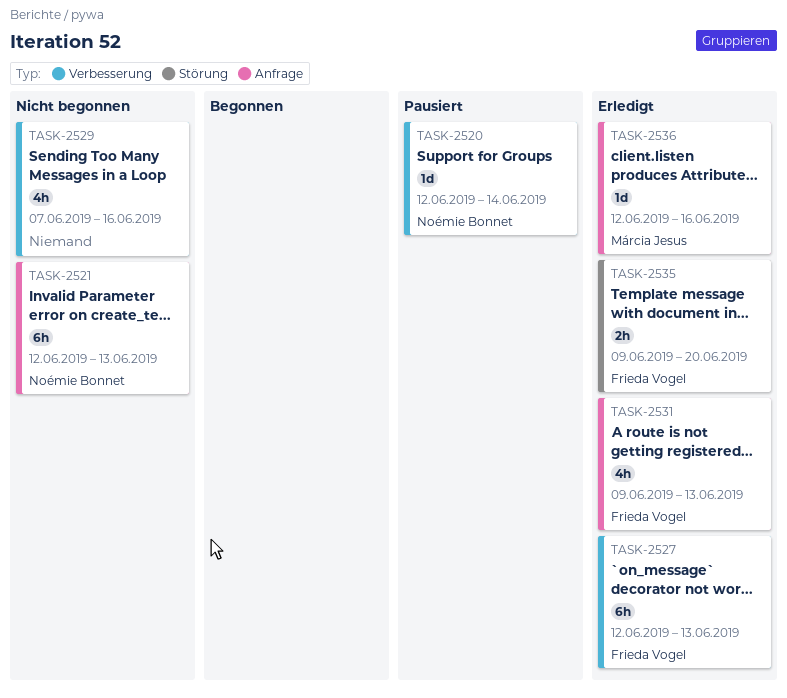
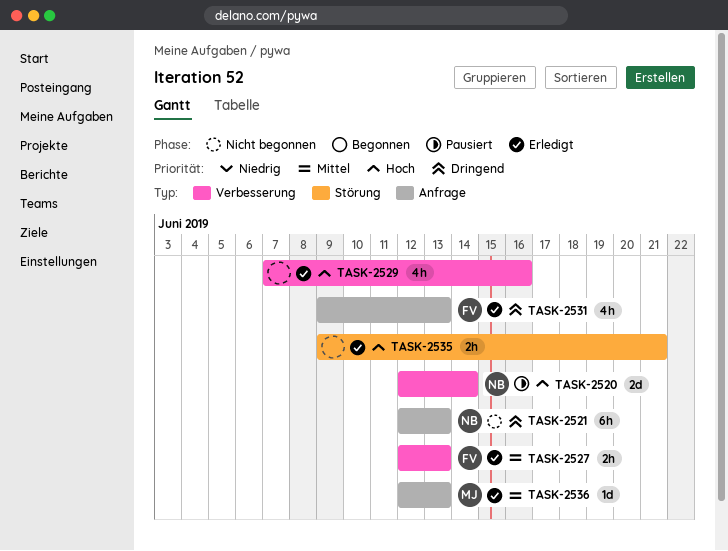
TASK-2520, estimate: 1d -> 2d
TASK-2527, estimate: 6h -> 2h
TASK-2529, status: Nicht begonnen -> Erledigt
TASK-2535, owner: Frieda Vogel -> none
TASK-2535, due: Jun 20 -> Jun 21
TASK-2536, due: Jun 16 -> Jun 13

